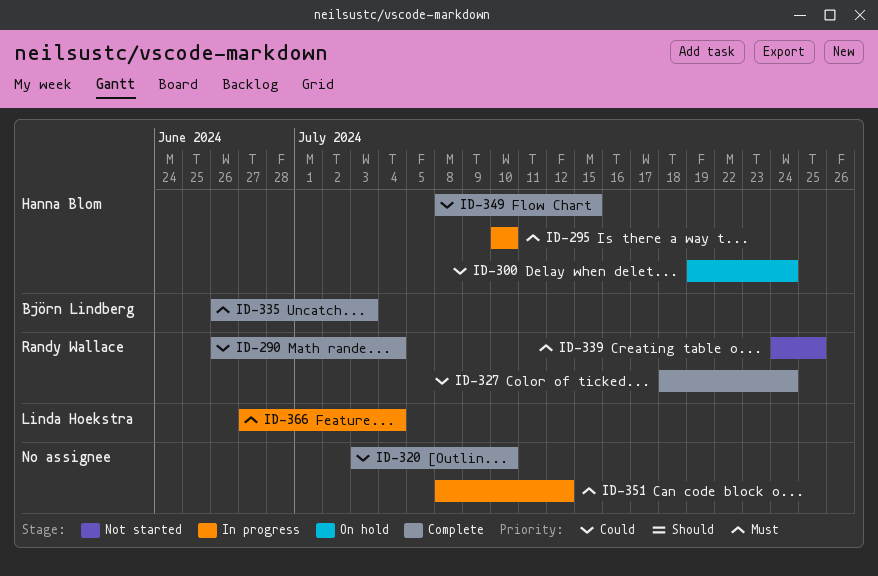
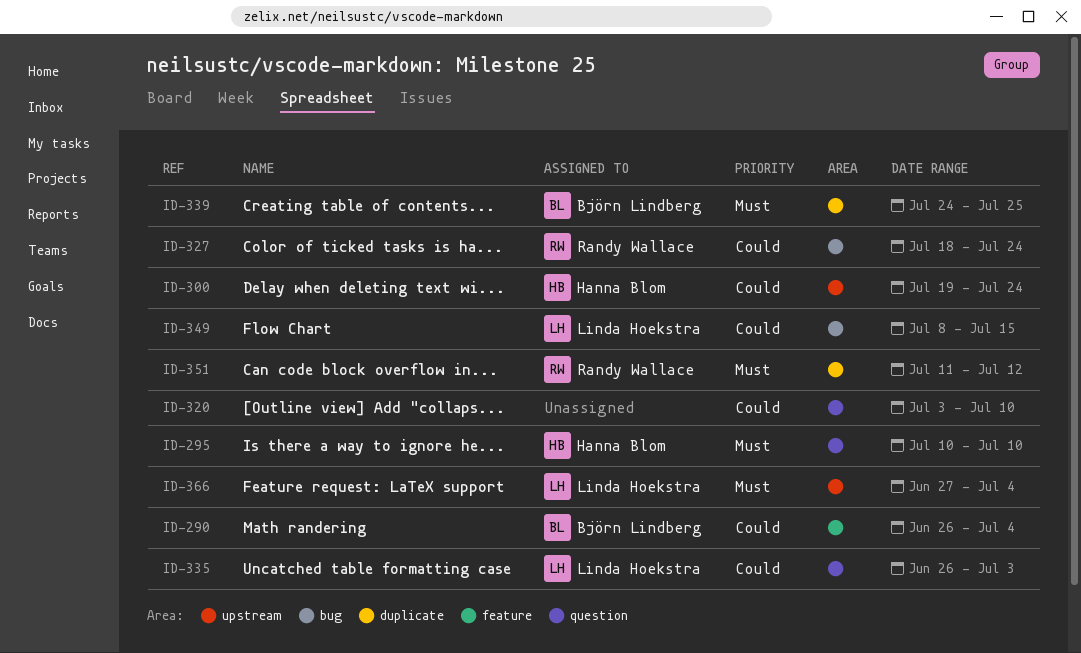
ID-290, owner: Randy Wallace -> Björn Lindberg
ID-335, owner: Björn Lindberg -> Linda Hoekstra
ID-335, priority: Must -> Could
ID-339, owner: Randy Wallace -> Björn Lindberg
ID-349, owner: Hanna Blom -> Linda Hoekstra
ID-351, owner: none -> Randy Wallace
ID-351, start: Jul 8 -> Jul 11

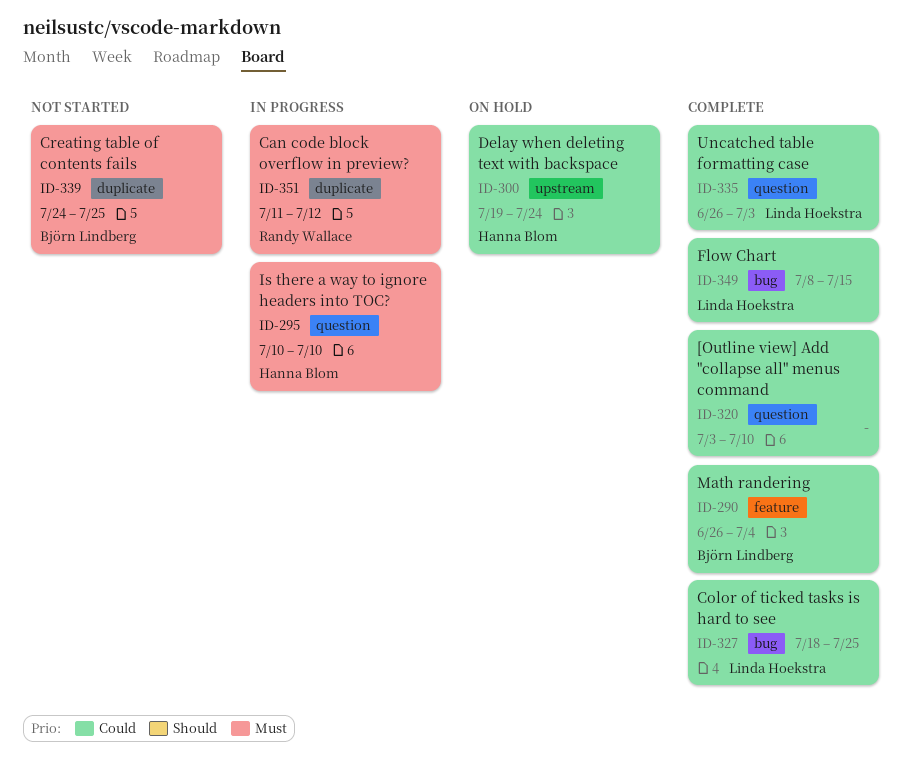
ID-327, owner: Randy Wallace -> Linda Hoekstra
ID-327, due: Jul 24 -> Jul 25
ID-366: present -> none

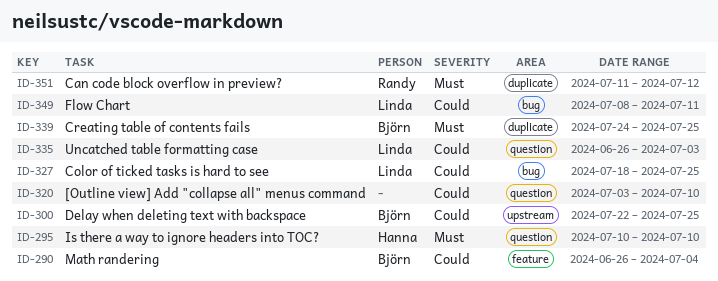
ID-300, owner: Hanna Blom -> Björn Lindberg
ID-300, start: Jul 19 -> Jul 22
ID-300, due: Jul 24 -> Jul 25
ID-349, due: Jul 15 -> Jul 11

